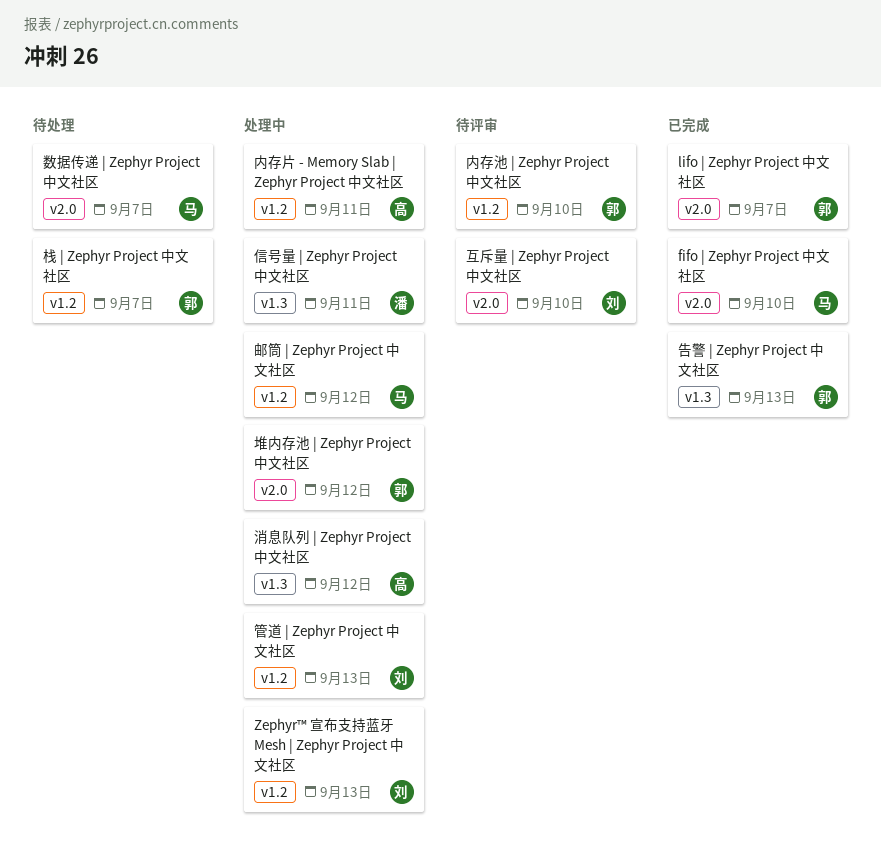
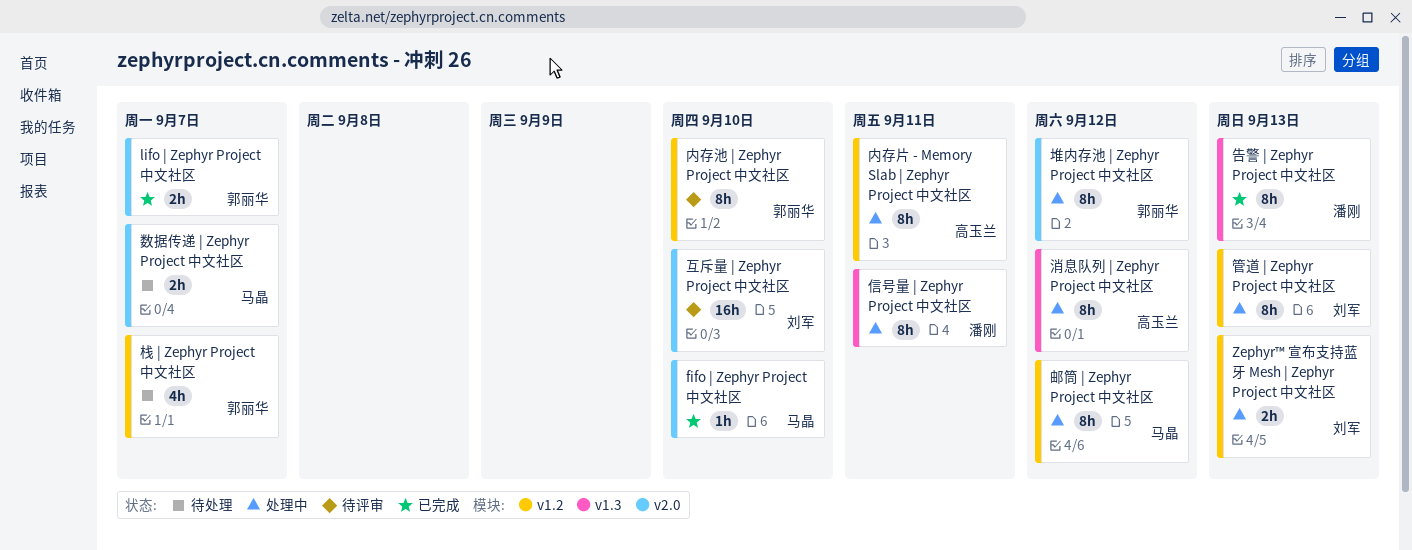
告警 | Zephyr Project 中文社区, owner: 郭丽华 -> 潘刚

